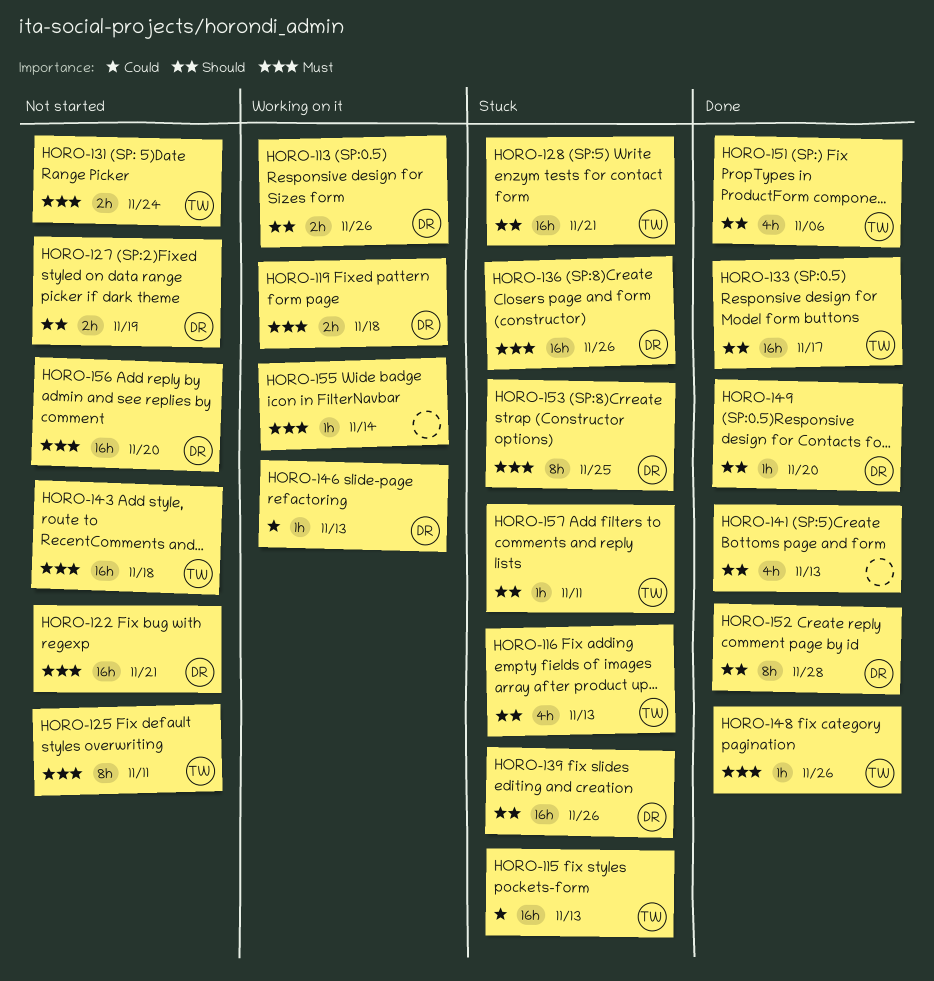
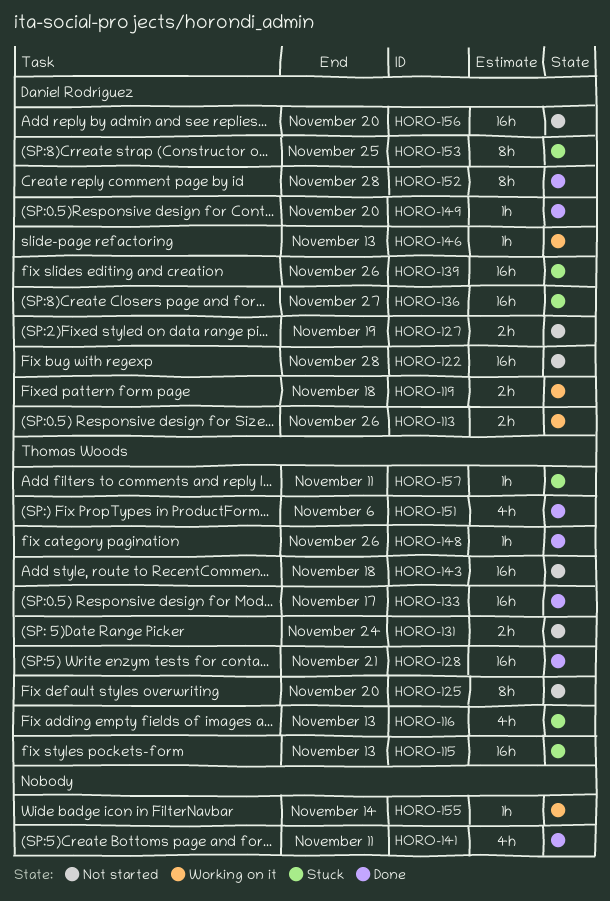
HORO-122, due: Nov 21 -> Nov 28
HORO-125, due: Nov 11 -> Nov 20
HORO-128, status: Stuck -> Done
HORO-136, due: Nov 26 -> Nov 27
HORO-141, due: Nov 13 -> Nov 11

